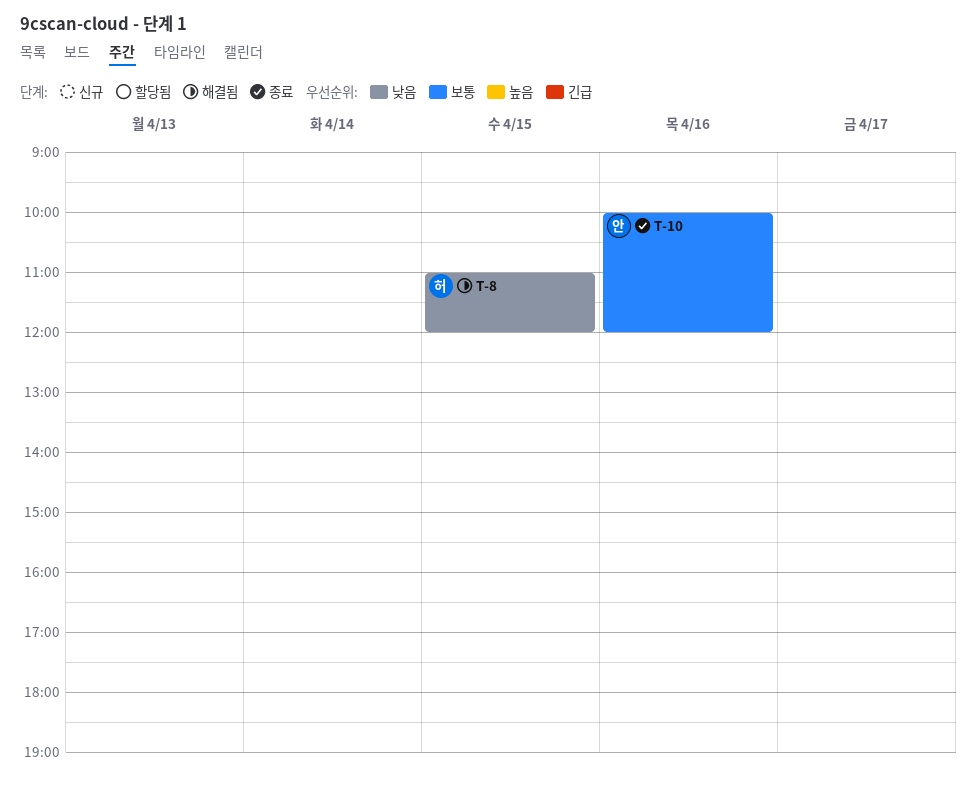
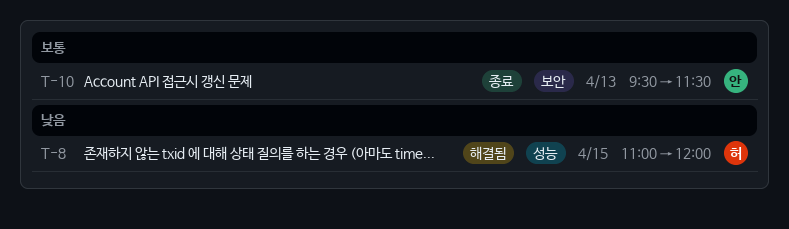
T-10, day: Apr 16 -> Apr 13
T-10, begins: 10:00 -> 09:30
T-10, ends: 12:00 -> 11:30

